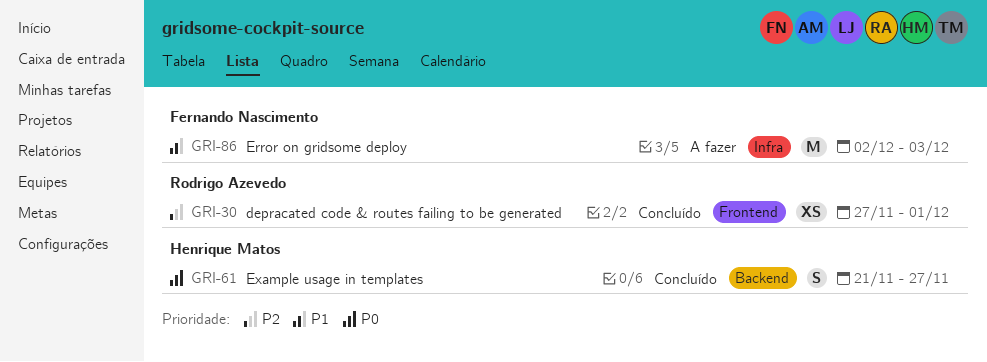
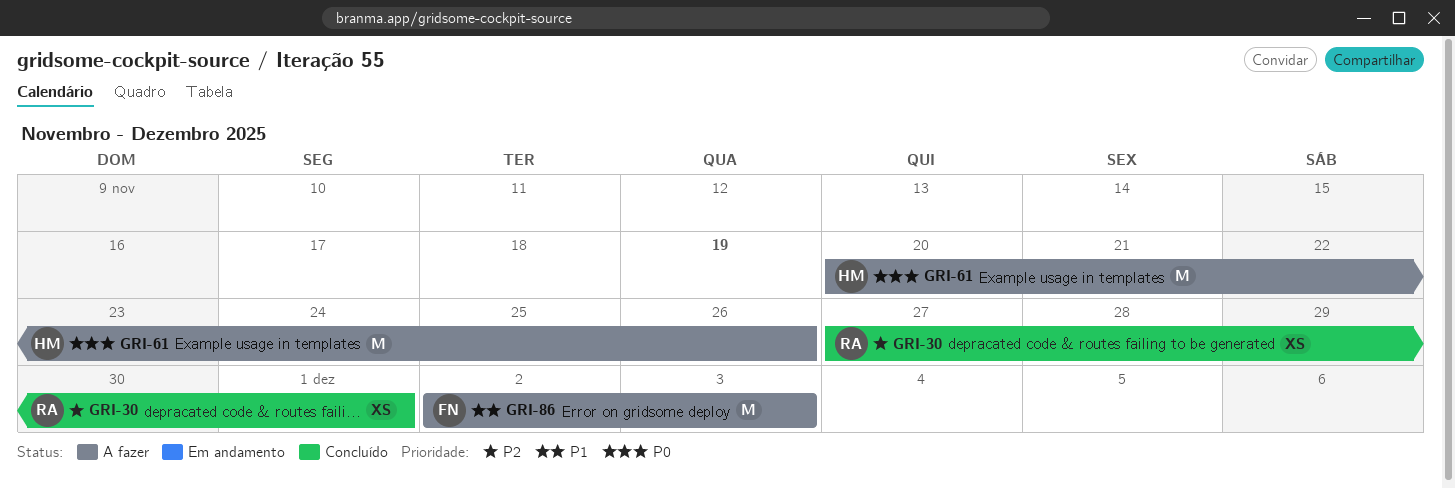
GRI-61, status: Concluído -> A fazer
GRI-61, estimate: S -> M
GRI-61, start: Nov 21 -> Nov 20
GRI-61, due: Nov 27 -> Nov 26

